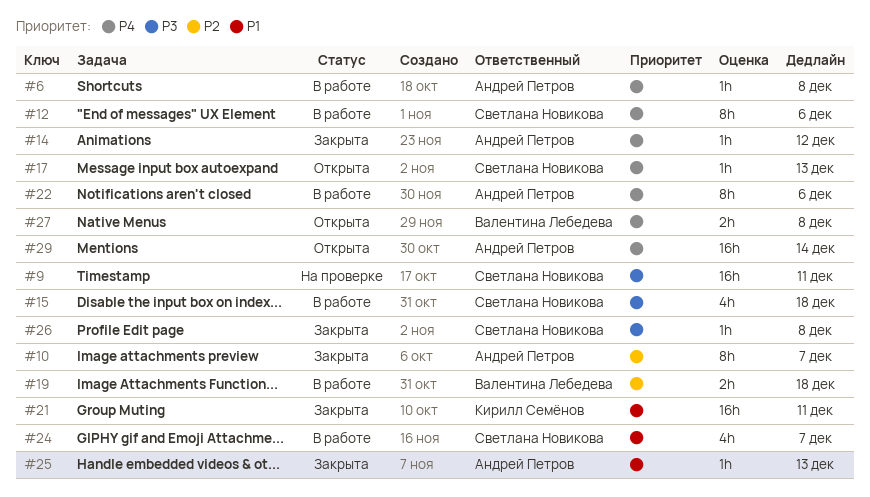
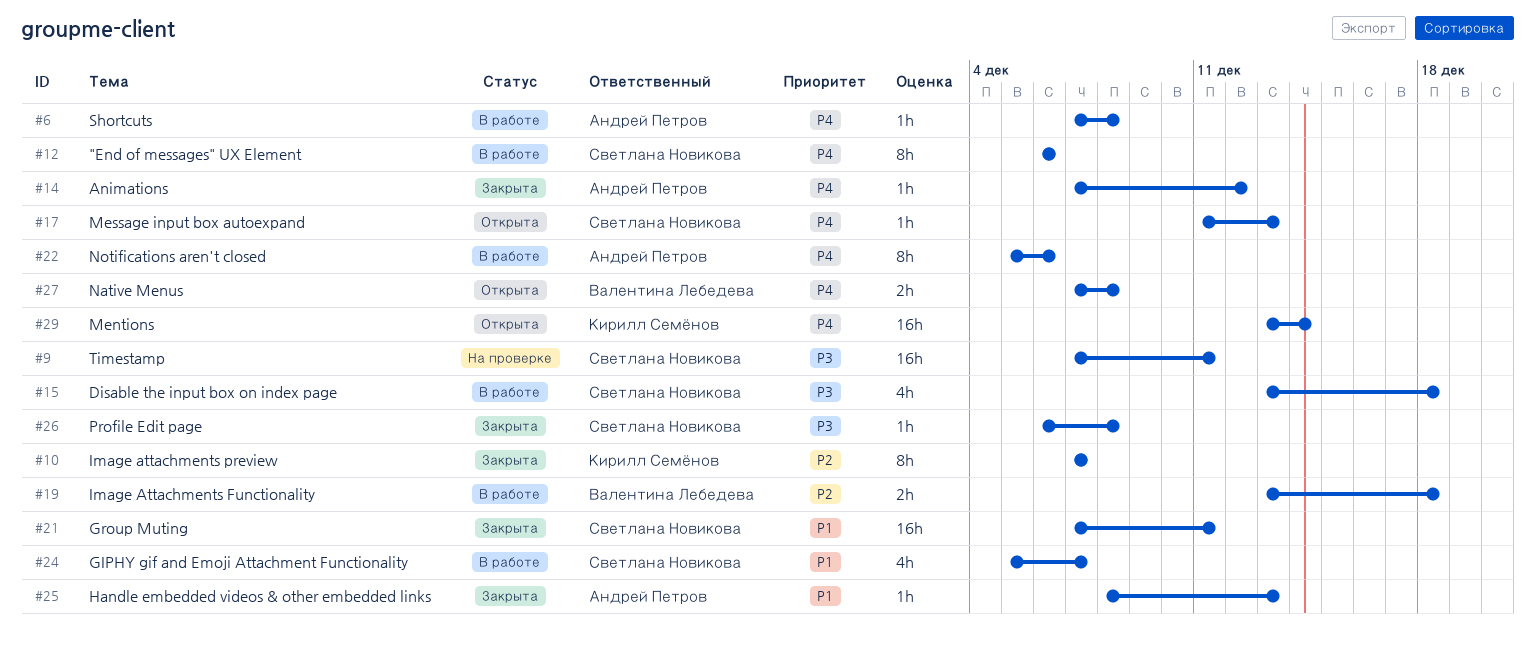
#10, owner: Андрей Петров -> Кирилл Семёнов
#21, owner: Кирилл Семёнов -> Светлана Новикова
#29, owner: Андрей Петров -> Кирилл Семёнов

